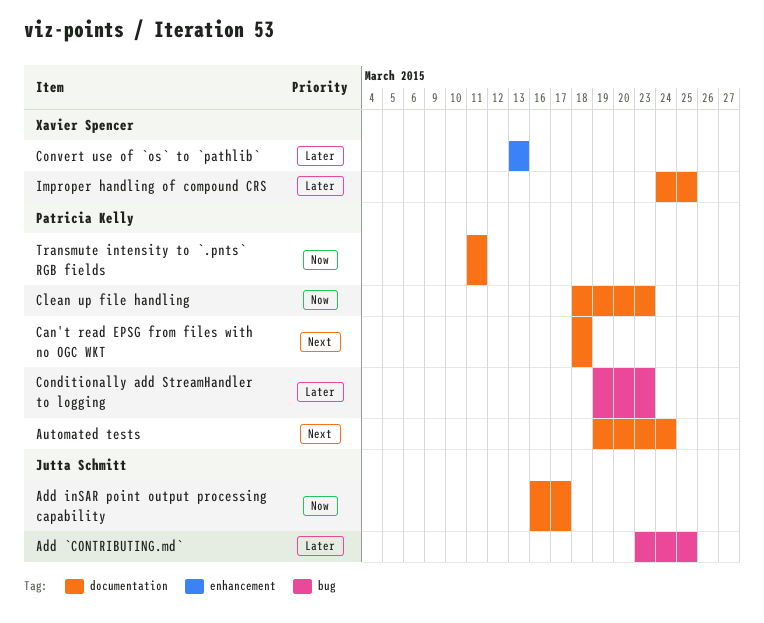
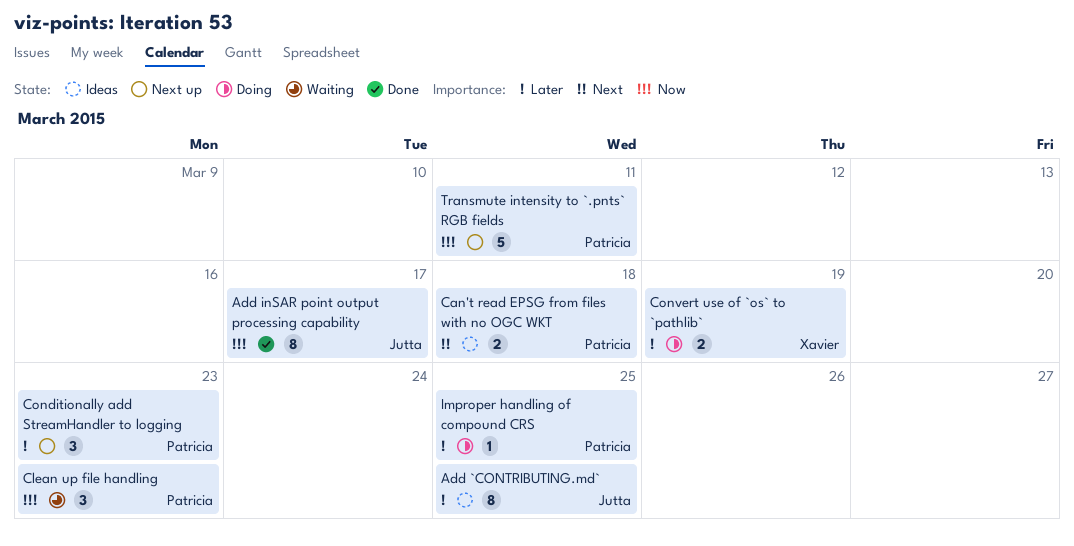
Automated tests: present -> none
Convert use of `os` to `pathlib`, due: Mar 13 -> Mar 19
Improper handling of compound CRS, owner: Xavier Spencer -> Patricia Kelly

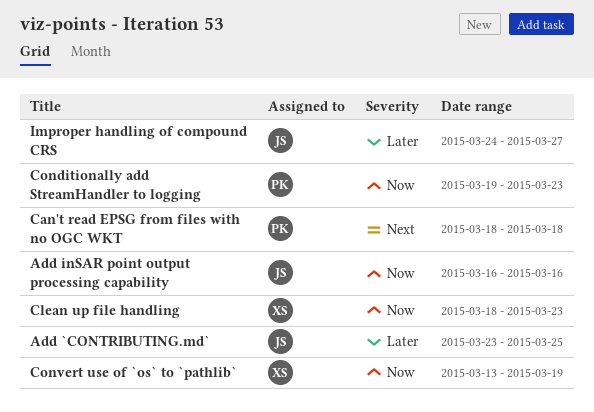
Add inSAR point output processing capability, due: Mar 17 -> Mar 16
Clean up file handling, owner: Patricia -> Xavier
Conditionally add StreamHandler to logging, priority: Later -> Now
Convert use of `os` to `pathlib`, priority: Later -> Now
Improper handling of compound CRS, owner: Patricia -> Jutta
Improper handling of compound CRS, due: Mar 25 -> Mar 27
Transmute intensity to `.pnts` RGB fields: present -> none

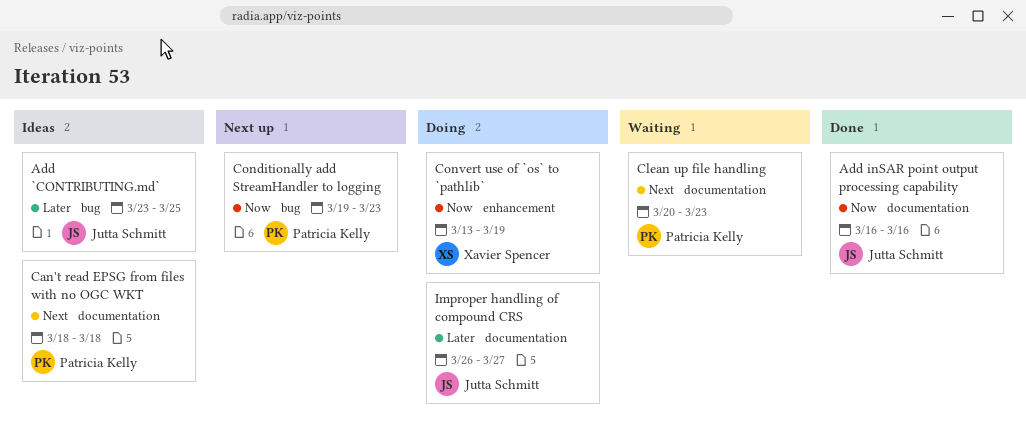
Clean up file handling, owner: Xavier Spencer -> Patricia Kelly
Clean up file handling, priority: Now -> Next
Clean up file handling, start: Mar 18 -> Mar 20
Improper handling of compound CRS, start: Mar 24 -> Mar 26

